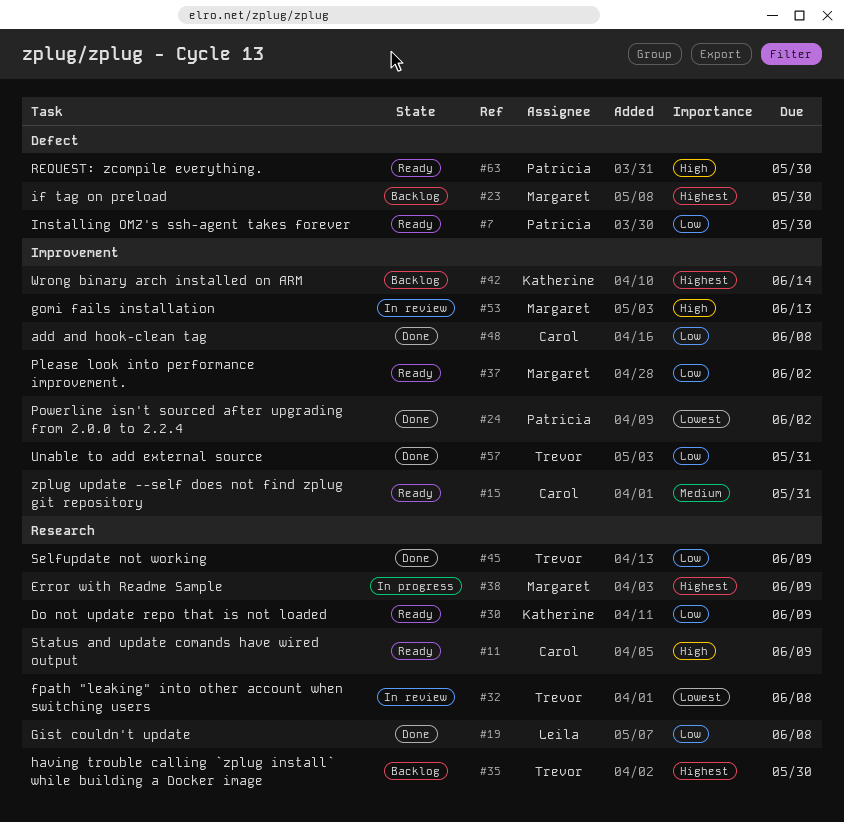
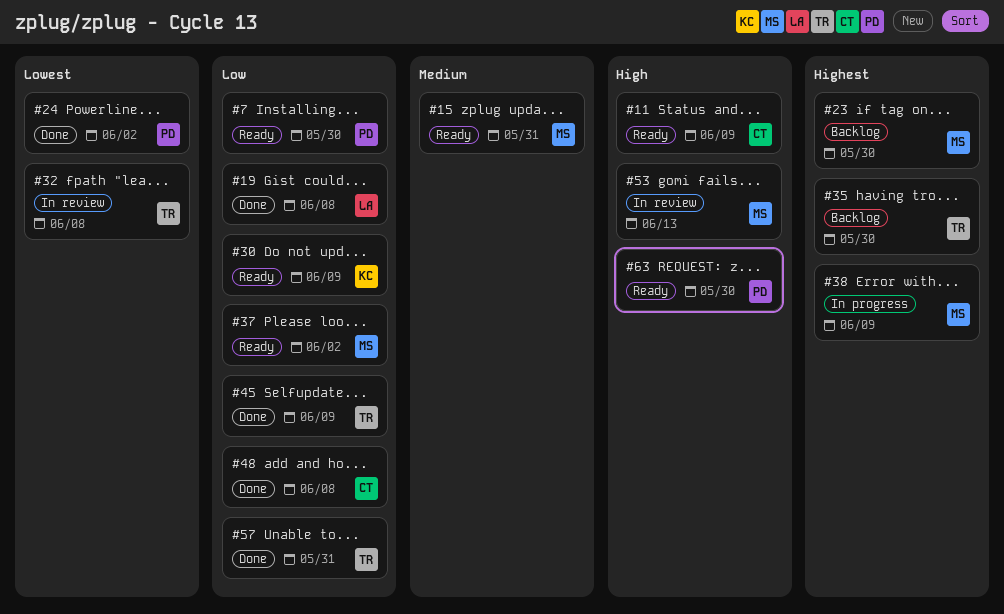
#15, owner: Carol -> Margaret
#42: present -> none

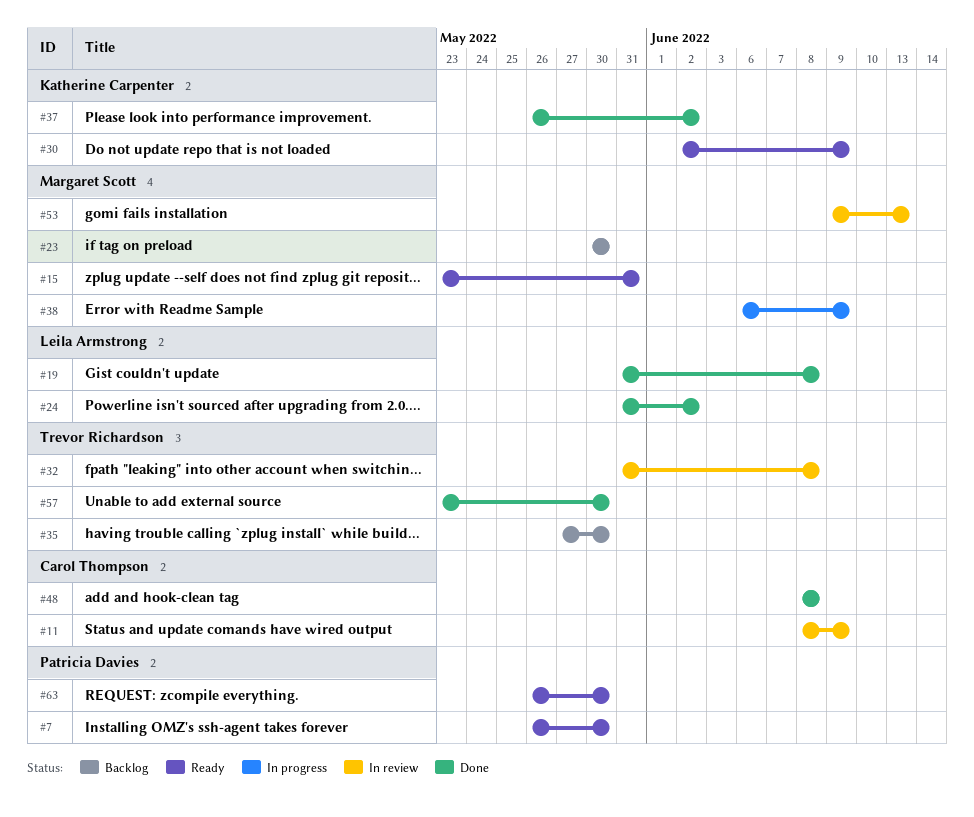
#11, status: Ready -> In review
#24, owner: Patricia Davies -> Leila Armstrong
#37, status: Ready -> Done
#37, owner: Margaret Scott -> Katherine Carpenter
#45: present -> none
#57, due: May 31 -> May 30

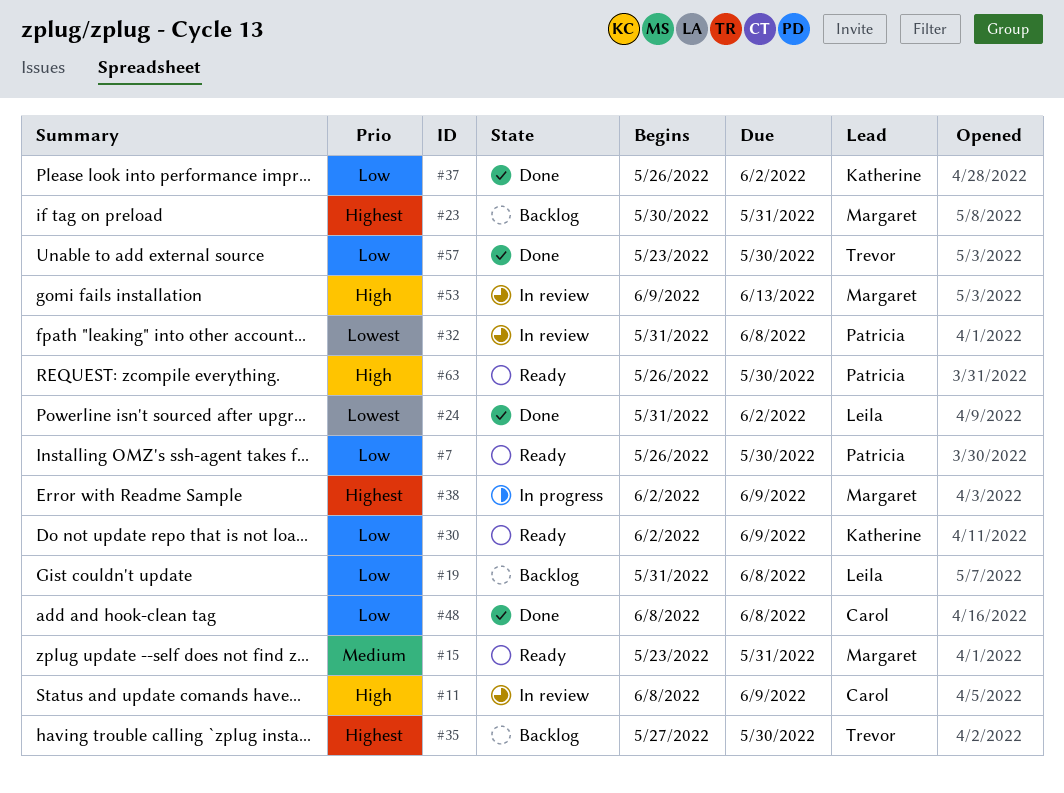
#19, status: Done -> Backlog
#23, due: May 30 -> May 31
#32, owner: Trevor Richardson -> Patricia Davies
#38, start: Jun 6 -> Jun 2

